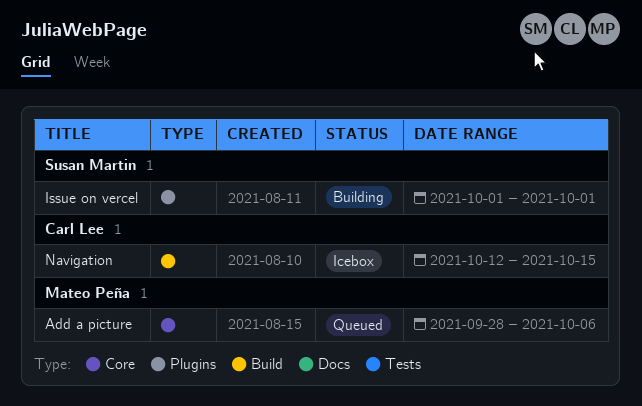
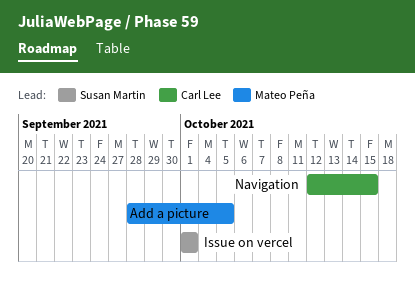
Add a picture, due: Oct 6 -> Oct 5

